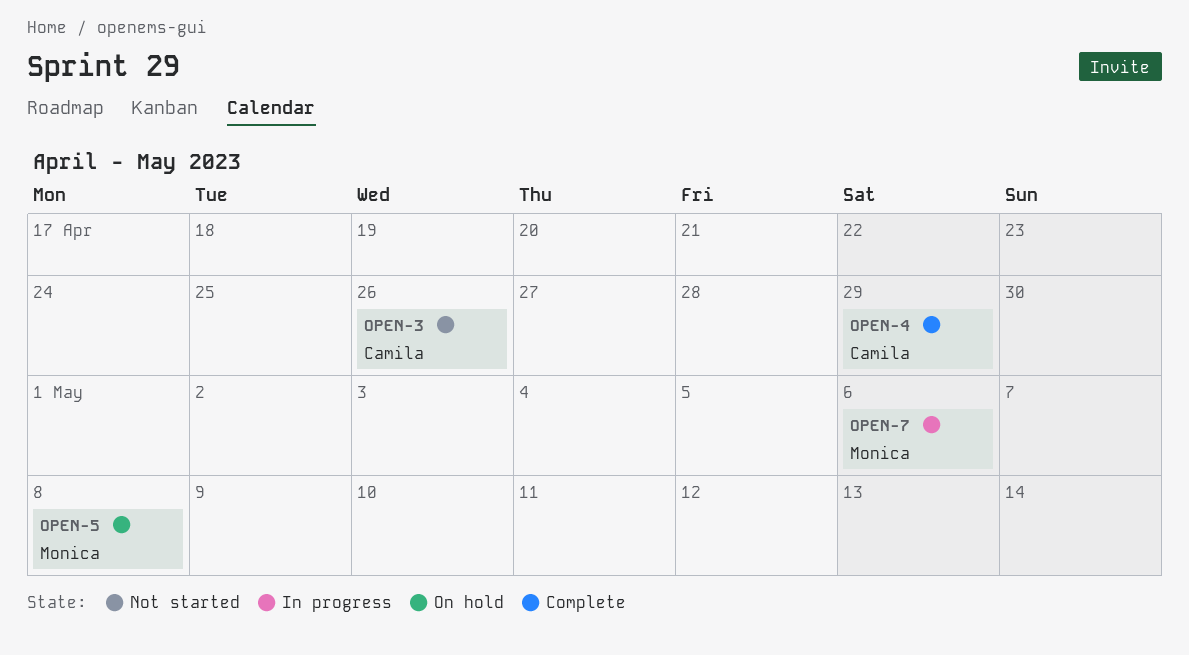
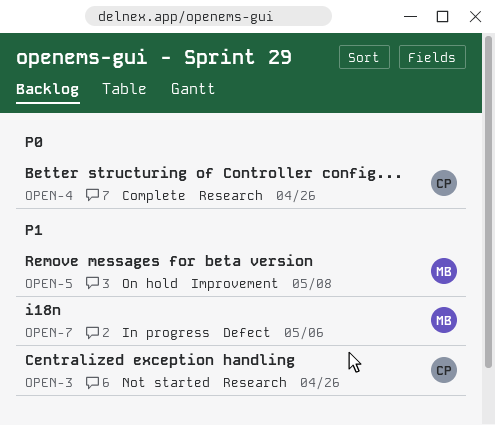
OPEN-4, due: Apr 29 -> Apr 26

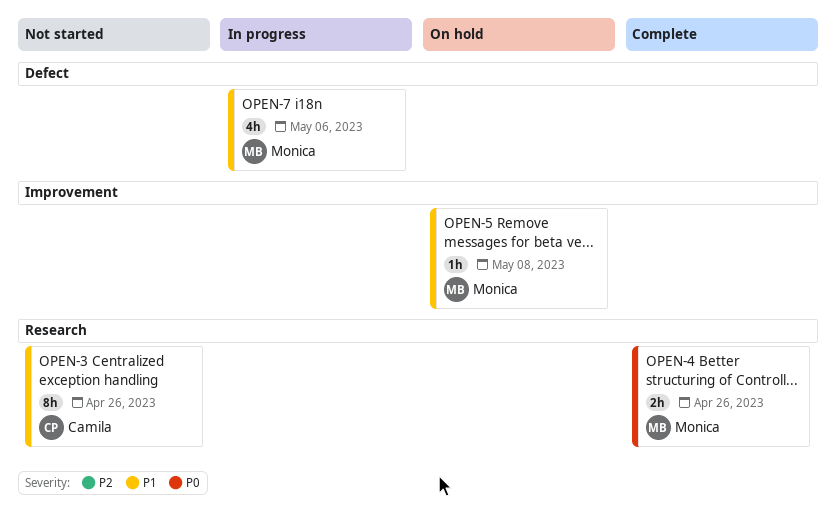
OPEN-4, owner: Camila -> Monica

